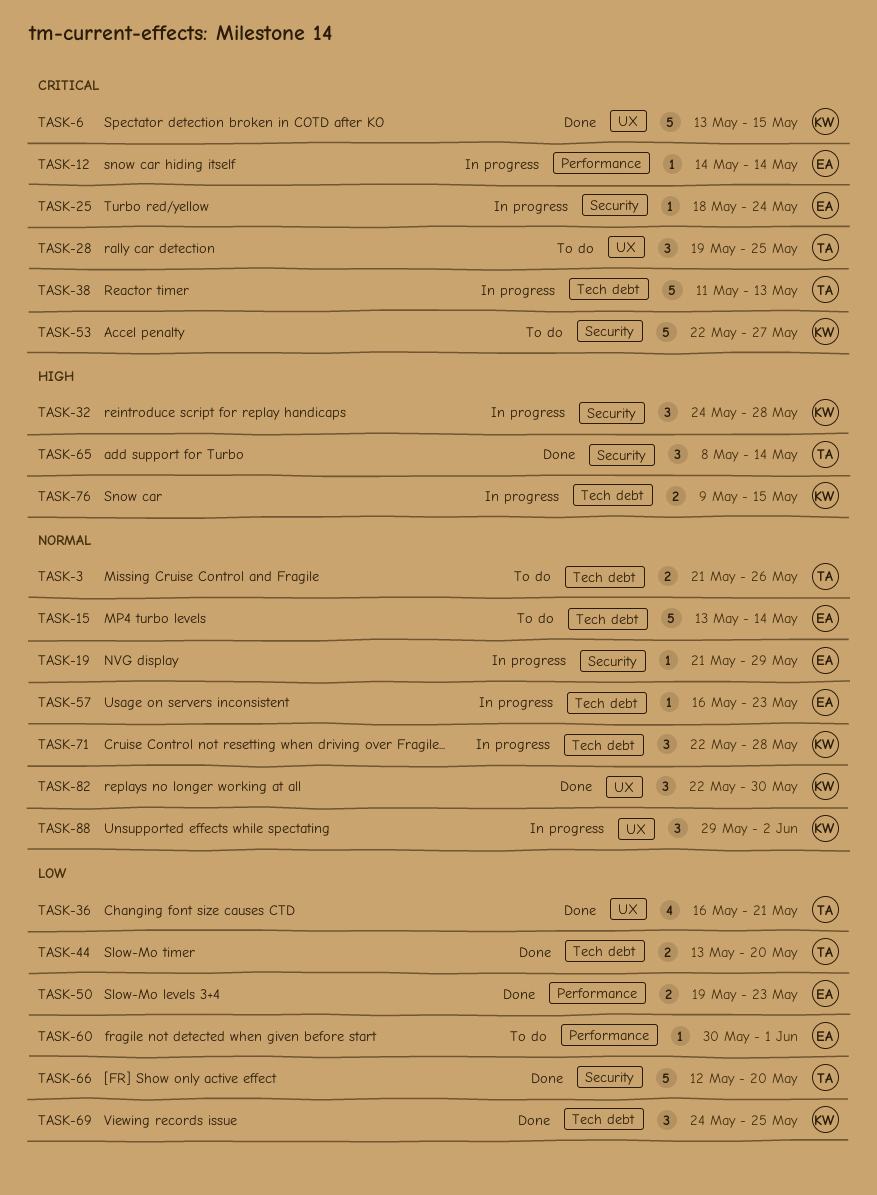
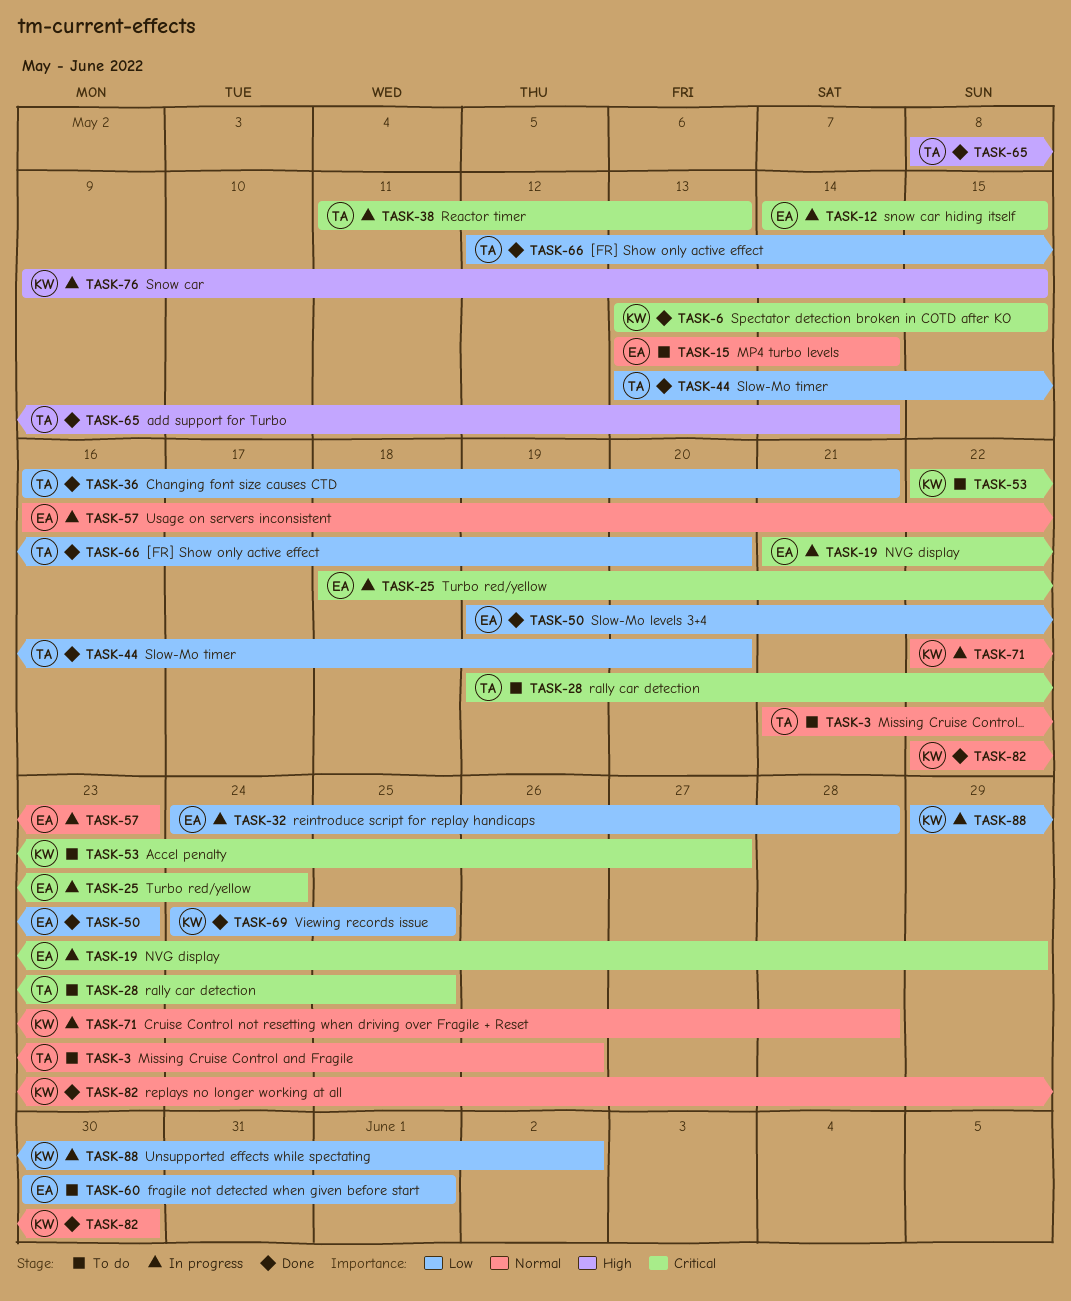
TASK-12, due: May 14 -> May 15
TASK-19, priority: Normal -> Critical
TASK-32, owner: KW -> EA
TASK-32, priority: High -> Low
TASK-88, priority: Normal -> Low

